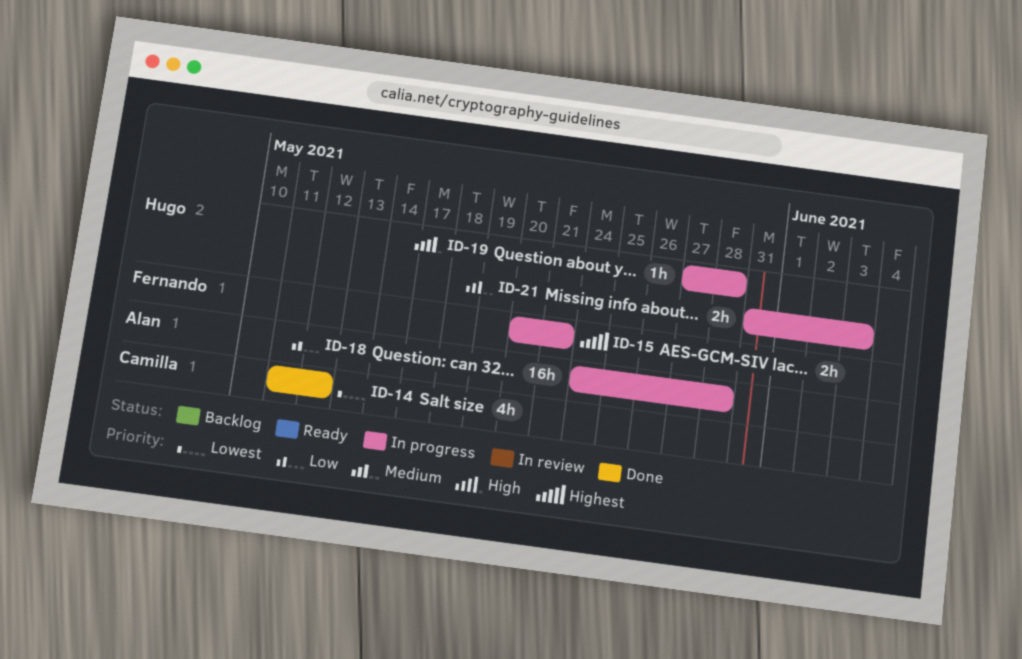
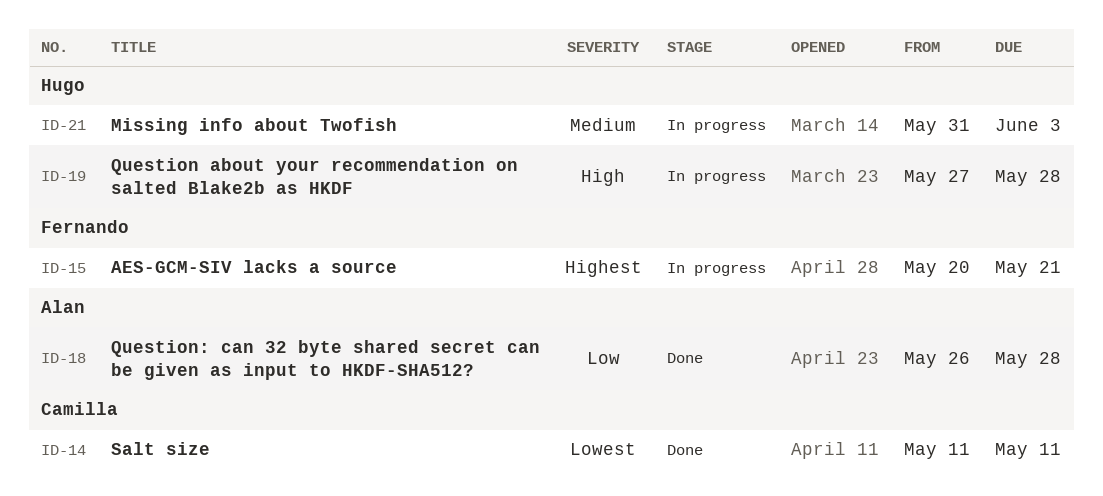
ID-14, due: May 12 -> May 11
ID-18, status: In progress -> Done
ID-18, start: May 24 -> May 26

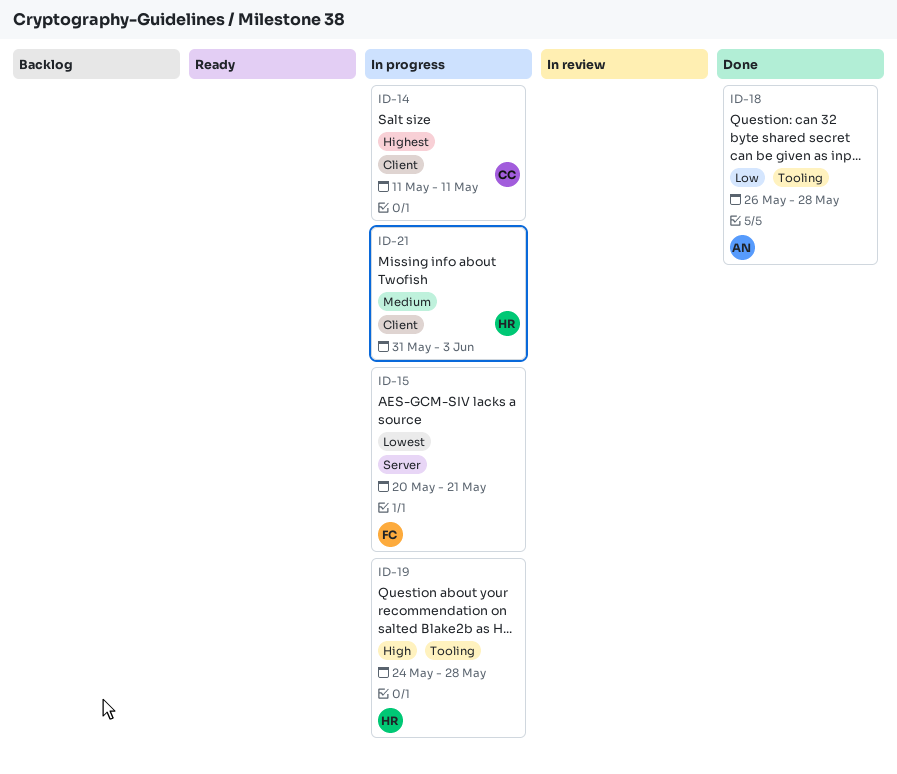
ID-14, status: Done -> In progress
ID-14, priority: Lowest -> Highest
ID-15, priority: Highest -> Lowest
ID-19, start: May 27 -> May 24

